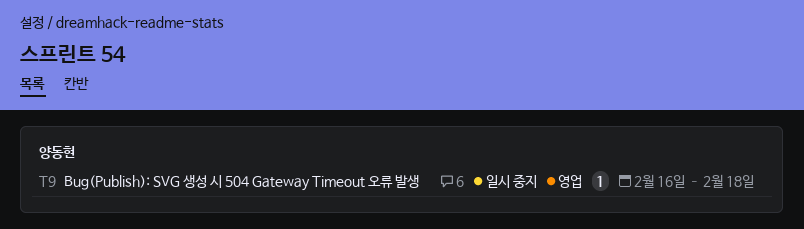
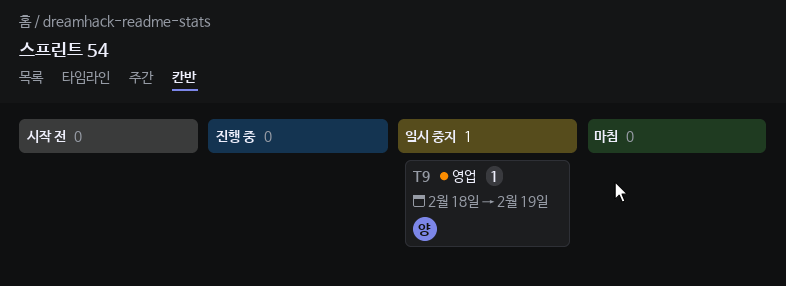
T9, start: Feb 16 -> Feb 18
T9, due: Feb 18 -> Feb 19

